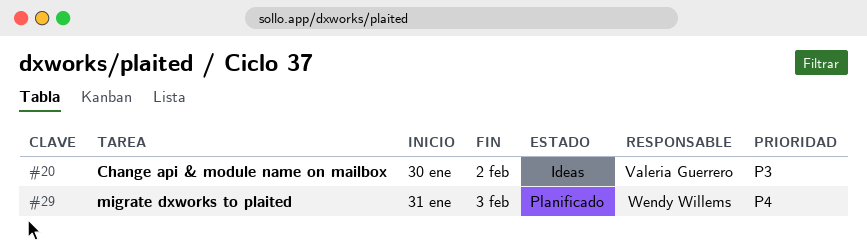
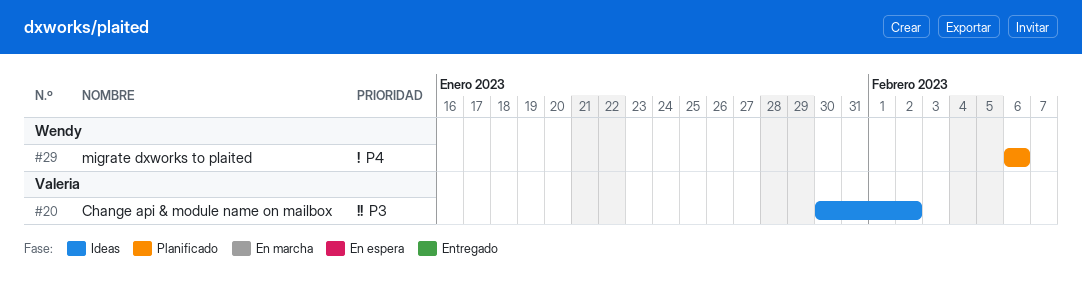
#29, start: Jan 31 -> Feb 6
#29, due: Feb 3 -> Feb 6

